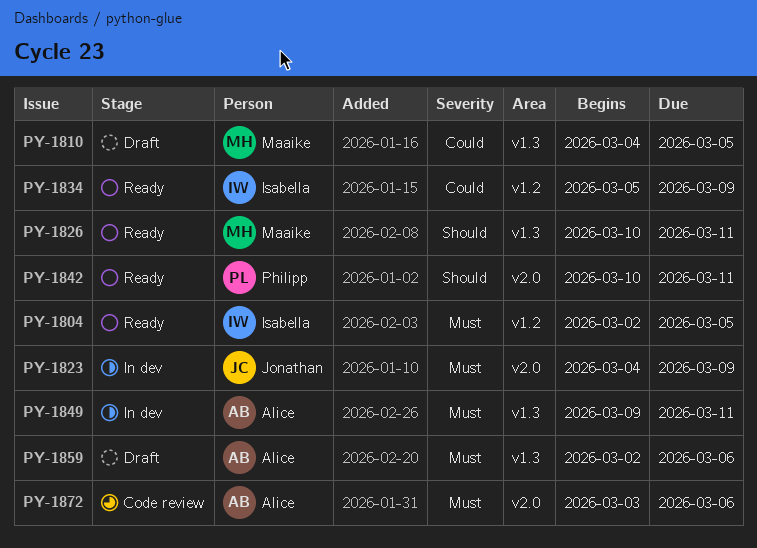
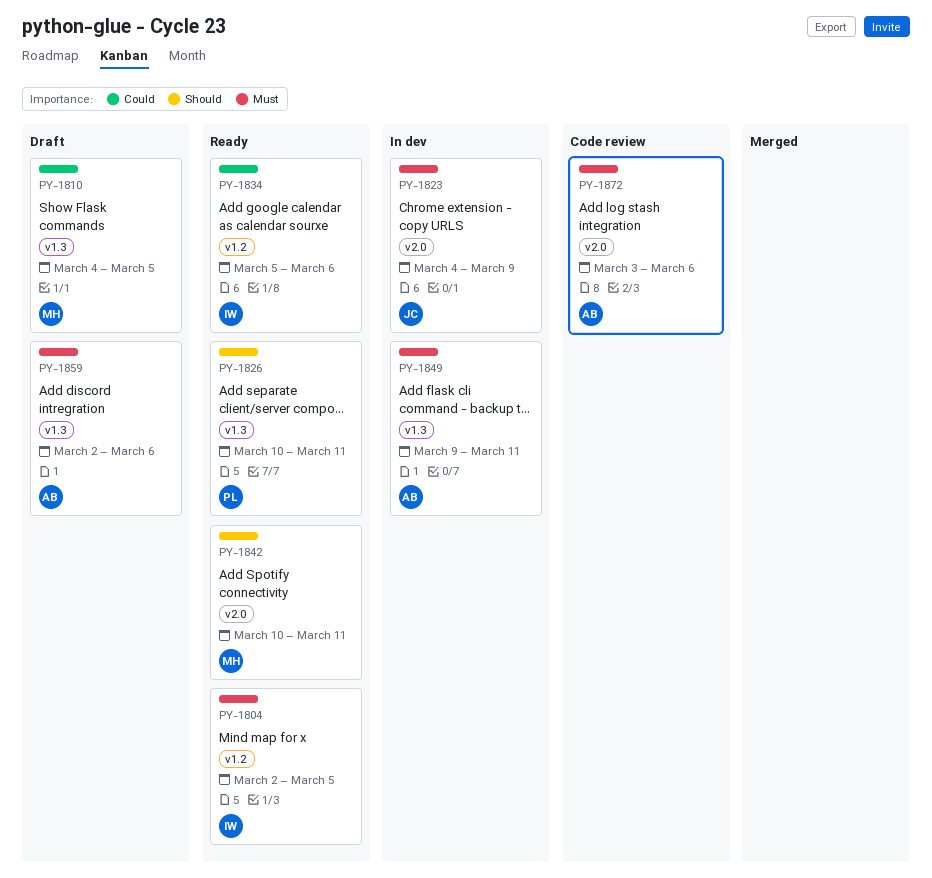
PY-1826, owner: Maaike -> Philipp
PY-1834, due: Mar 9 -> Mar 6
PY-1842, owner: Philipp -> Maaike

